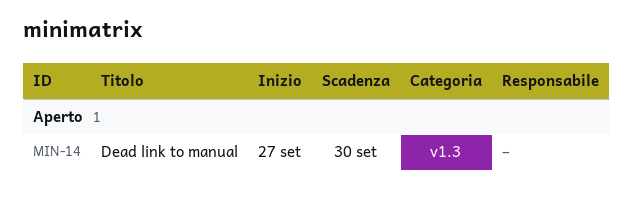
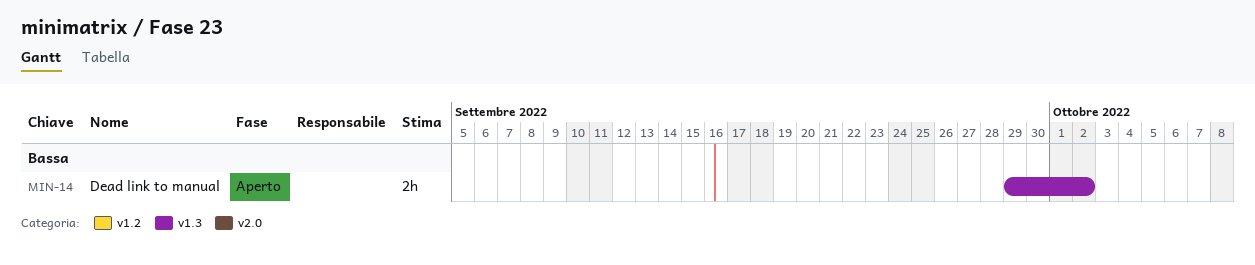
MIN-14, start: Sep 27 -> Sep 29
MIN-14, due: Sep 30 -> Oct 2

